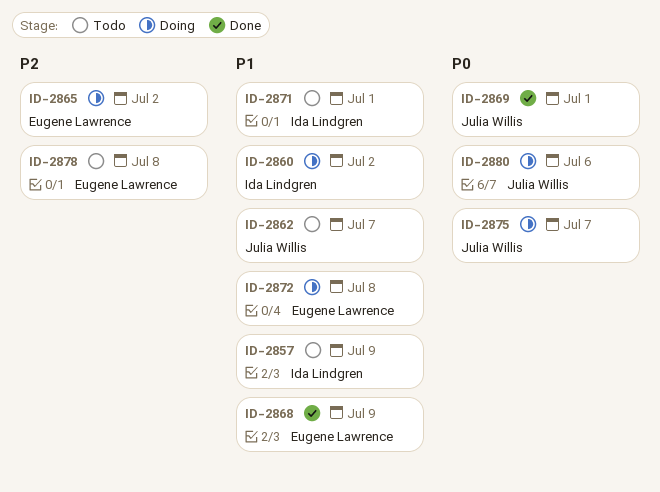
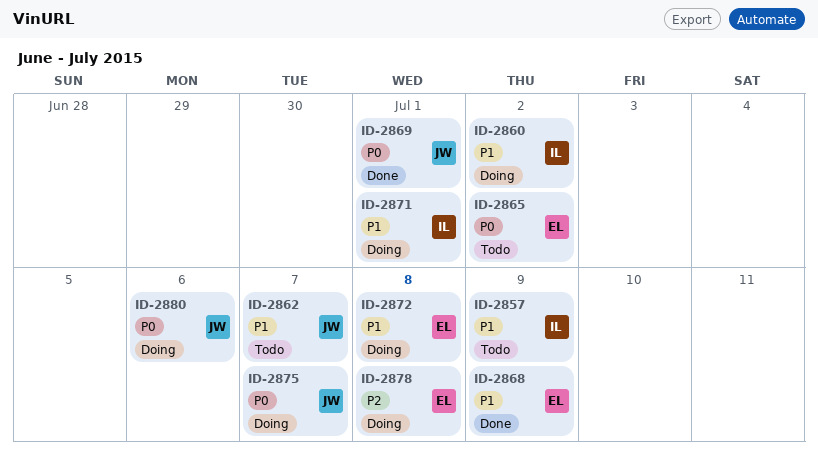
ID-2865, status: Doing -> Todo
ID-2865, priority: P2 -> P0
ID-2871, status: Todo -> Doing
ID-2878, status: Todo -> Doing

